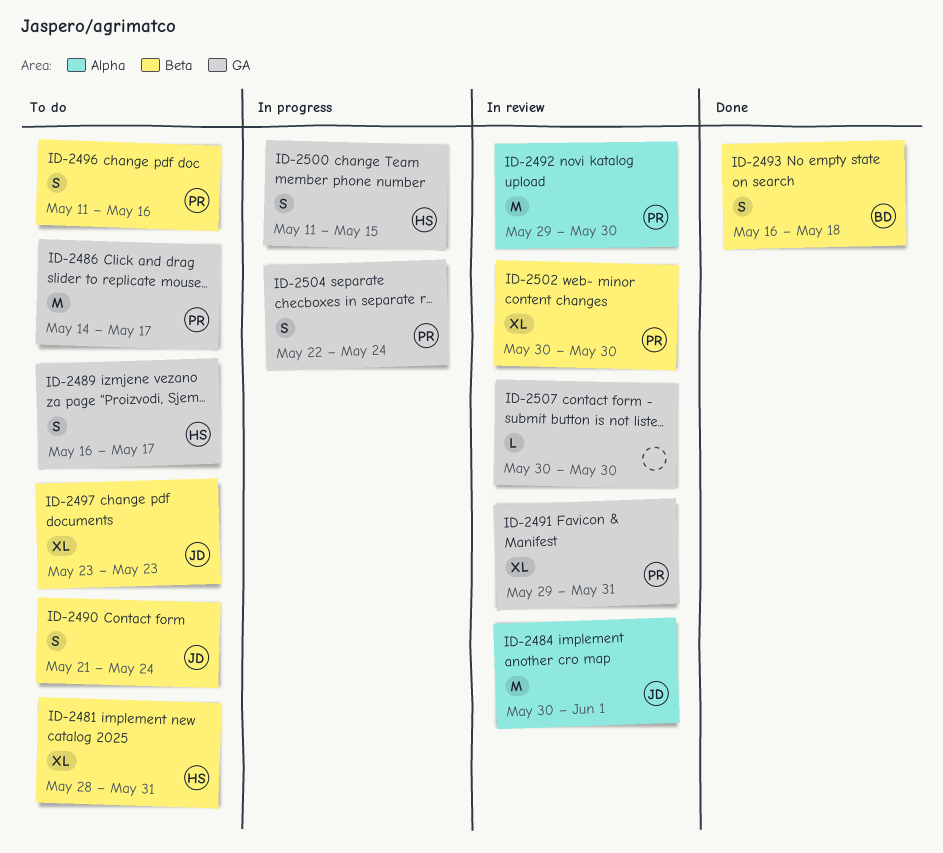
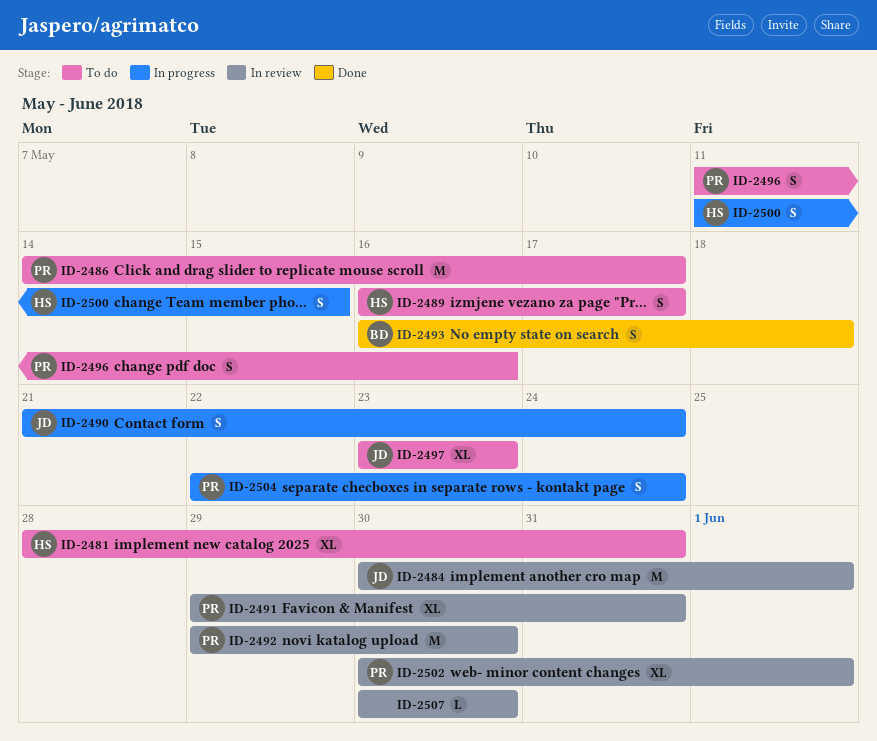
ID-2490, status: To do -> In progress
ID-2502, due: May 30 -> Jun 1

